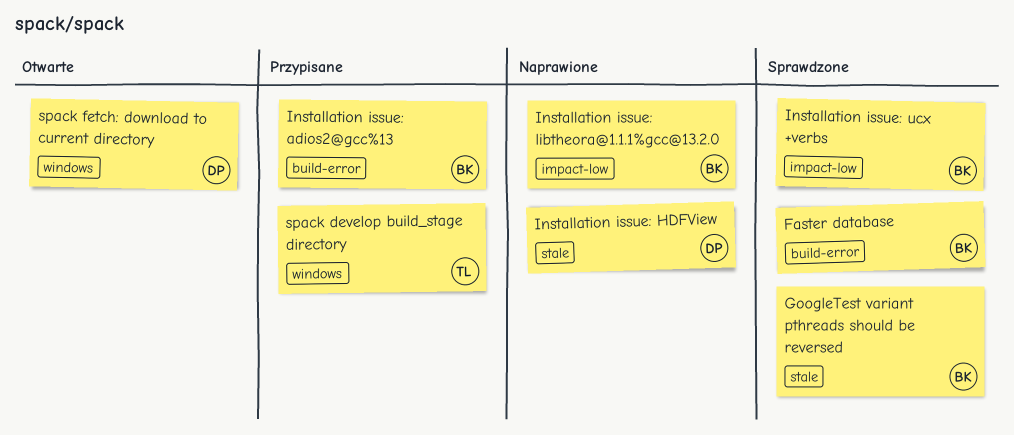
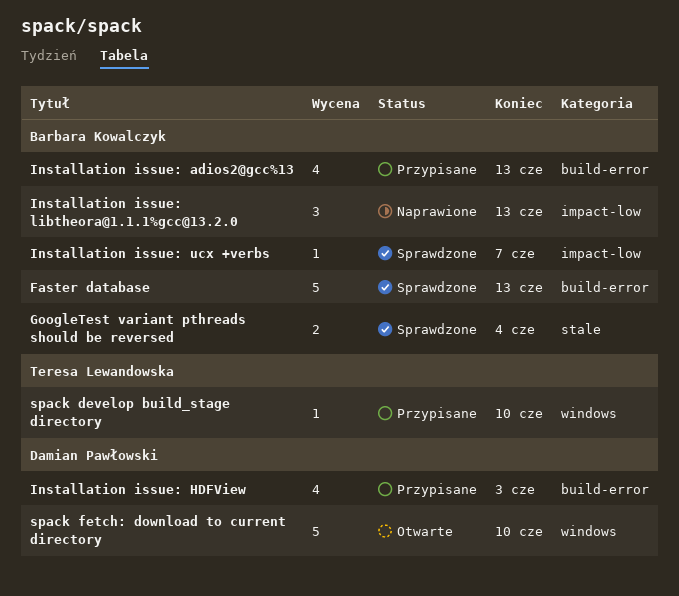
Installation issue: HDFView, status: Naprawione -> Przypisane
Installation issue: HDFView, label: stale -> build-error

